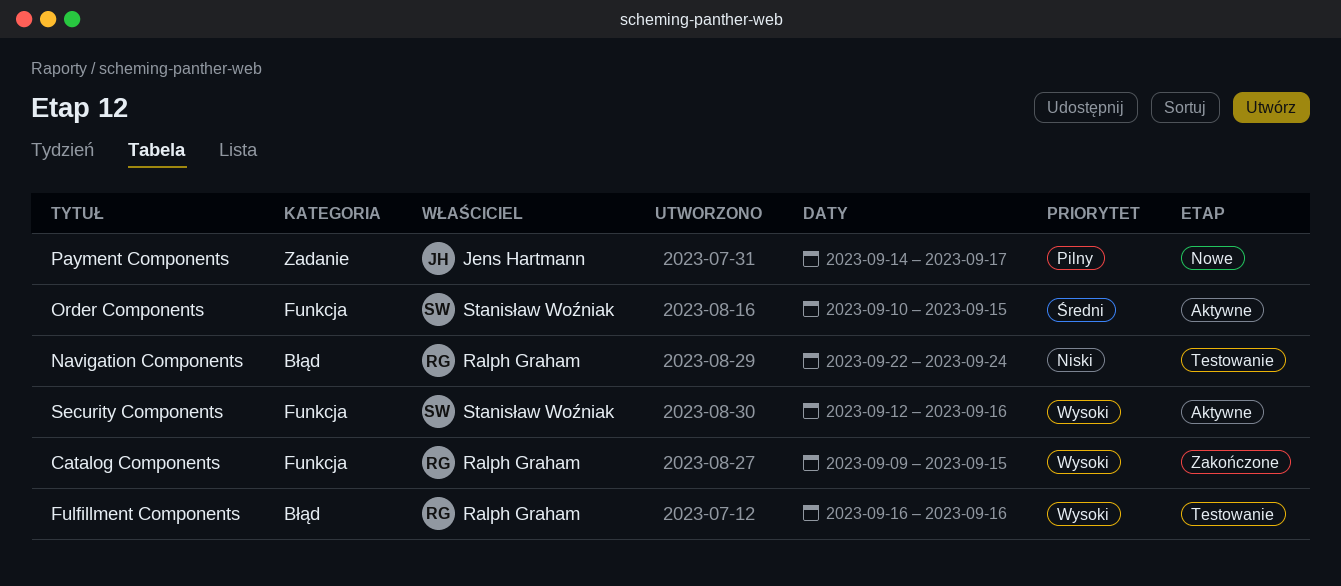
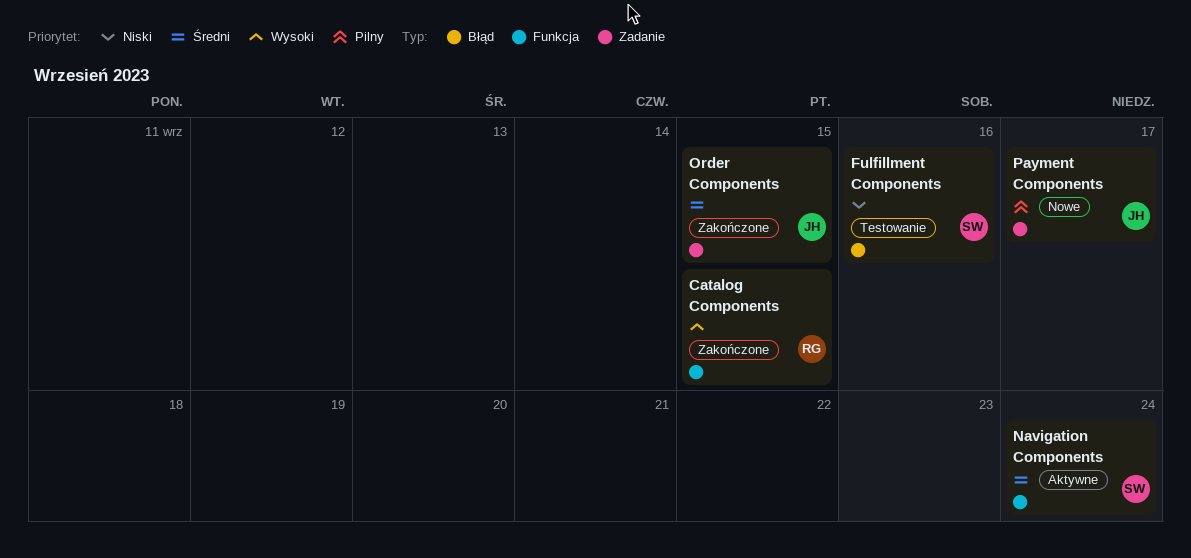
Fulfillment Components, owner: Ralph Graham -> Stanisław Woźniak
Fulfillment Components, priority: Wysoki -> Niski
Navigation Components, status: Testowanie -> Aktywne
Navigation Components, owner: Ralph Graham -> Stanisław Woźniak
Navigation Components, priority: Niski -> Średni
Navigation Components, label: Błąd -> Funkcja
Order Components, status: Aktywne -> Zakończone
Order Components, owner: Stanisław Woźniak -> Jens Hartmann
Order Components, label: Funkcja -> Zadanie
Security Components: present -> none

